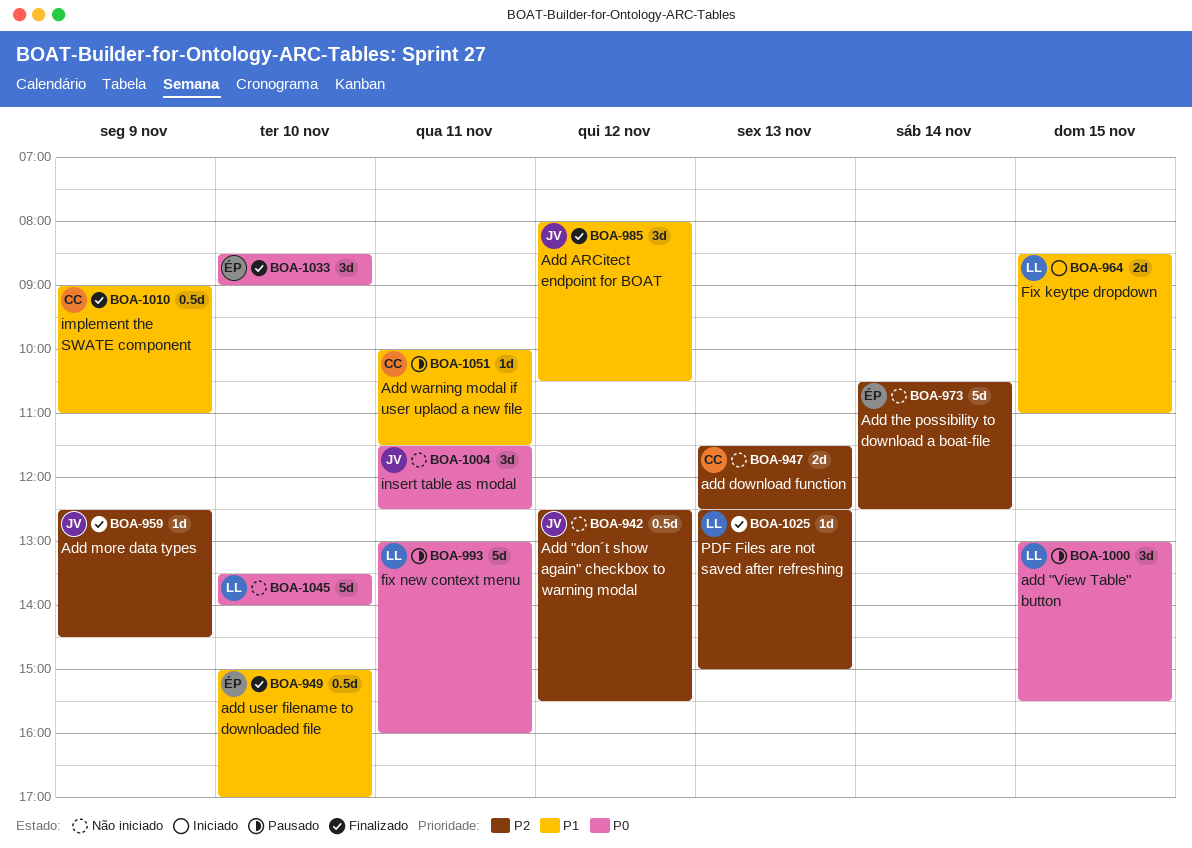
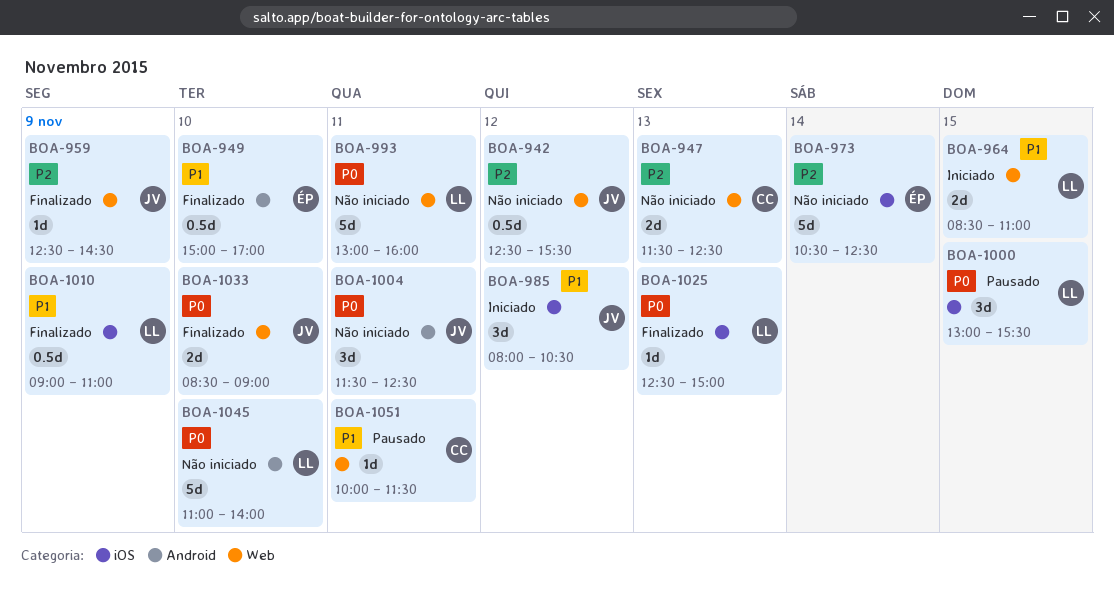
BOA-985, status: Finalizado -> Iniciado
BOA-993, status: Pausado -> Não iniciado
BOA-1010, owner: CC -> LL
BOA-1025, priority: P2 -> P0
BOA-1033, owner: ÉP -> JV
BOA-1033, estimate: 3d -> 2d
BOA-1045, begins: 13:30 -> 11:00

